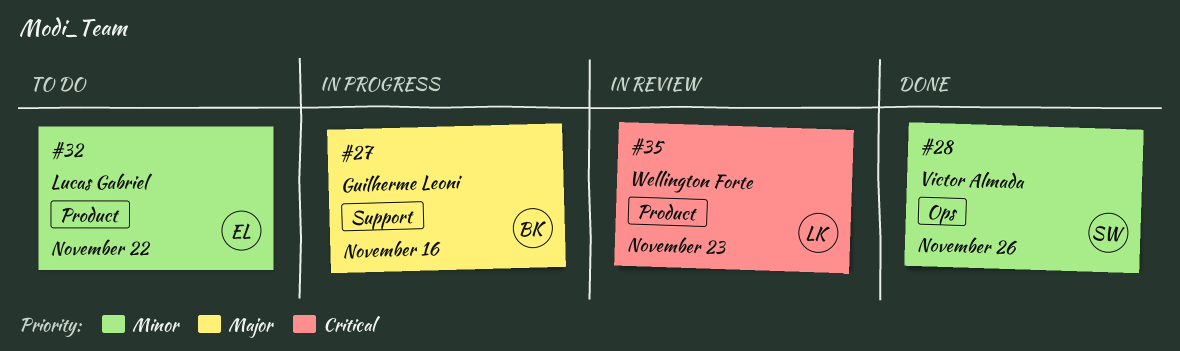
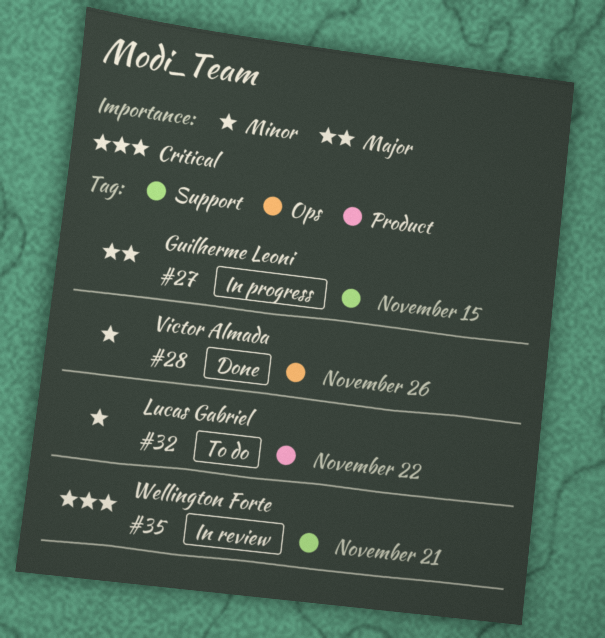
#27, due: Nov 16 -> Nov 15
#35, label: Product -> Support
#35, due: Nov 23 -> Nov 21

